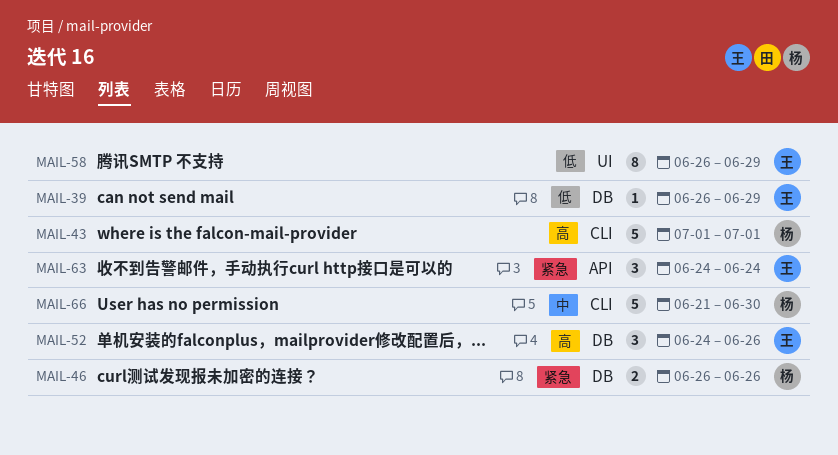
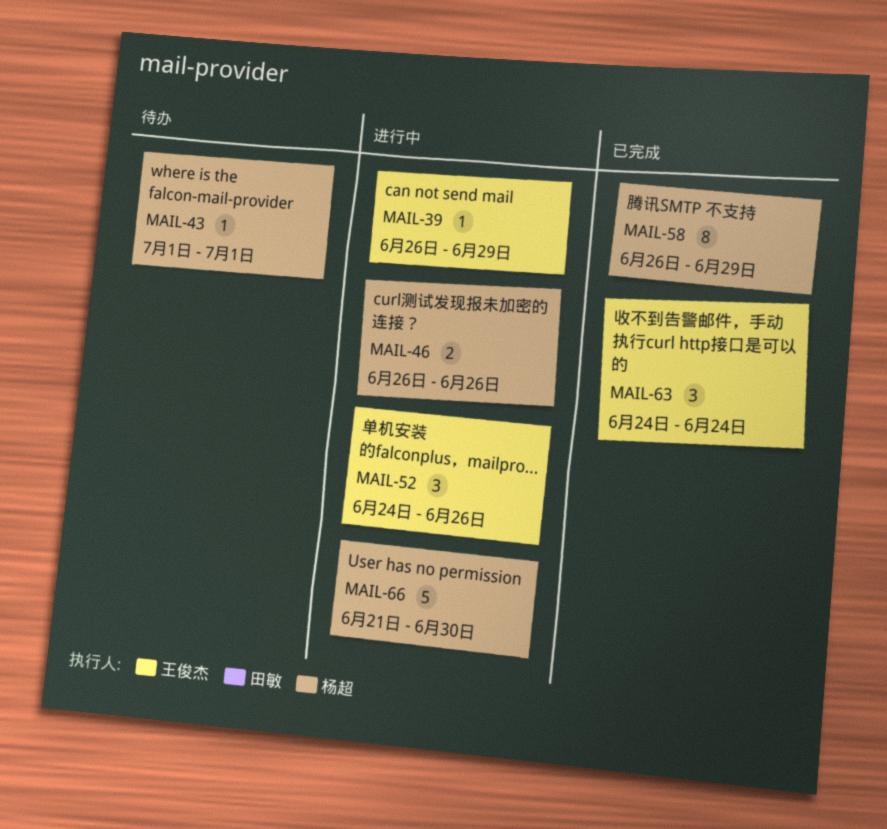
MAIL-43, estimate: 5 -> 1
MAIL-58, owner: 王俊杰 -> 杨超

